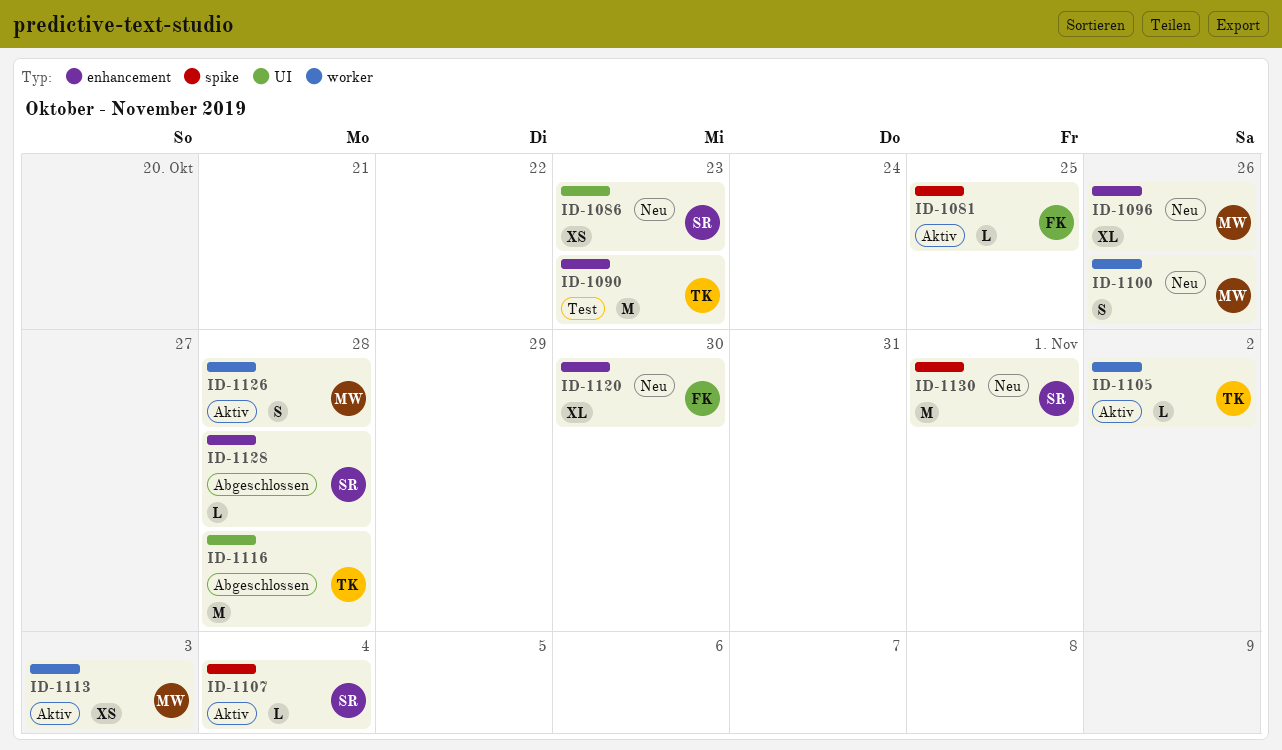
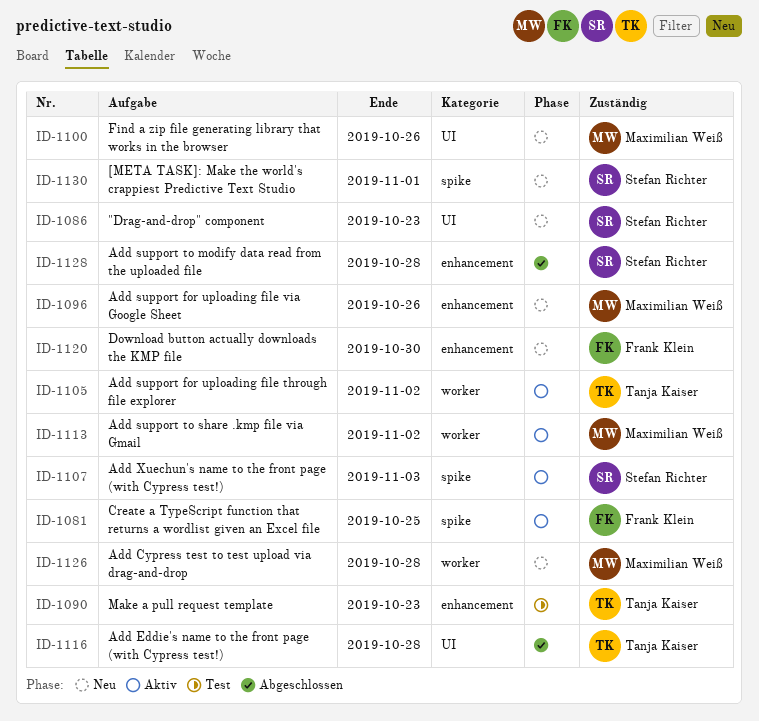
ID-1100, label: worker -> UI
ID-1107, due: Nov 4 -> Nov 3
ID-1113, due: Nov 3 -> Nov 2
ID-1126, status: Aktiv -> Neu

